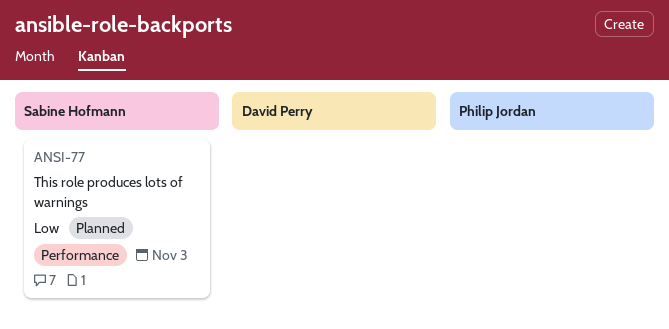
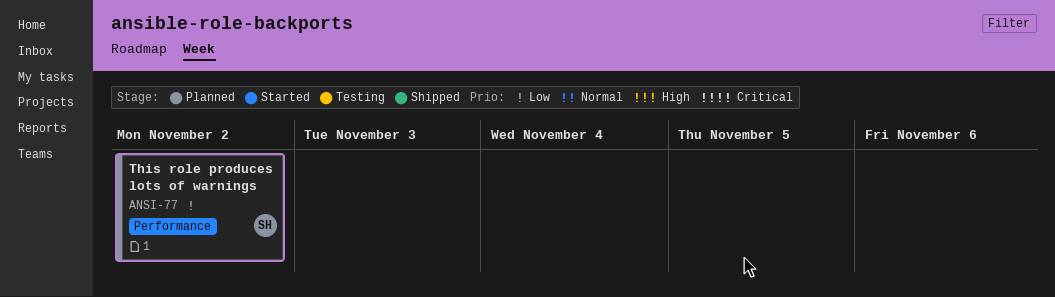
ANSI-77, due: Nov 3 -> Nov 2

